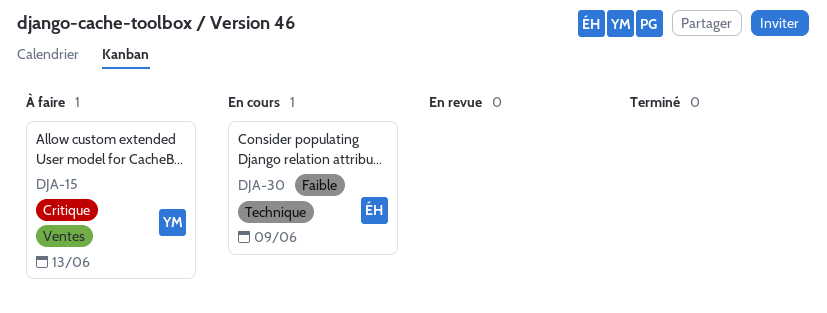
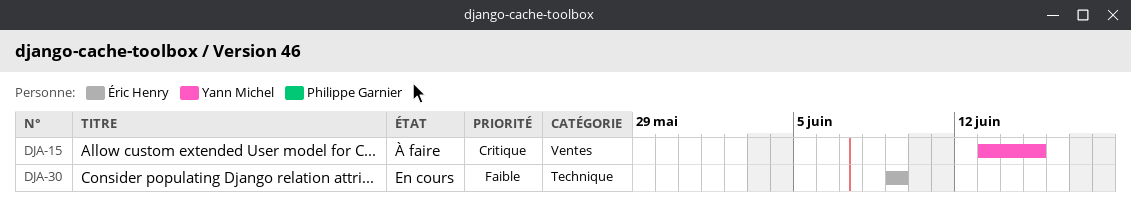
DJA-15, due: Jun 13 -> Jun 15

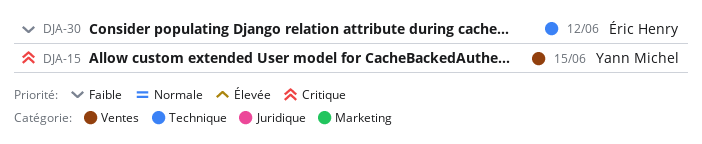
DJA-30, due: Jun 9 -> Jun 12

